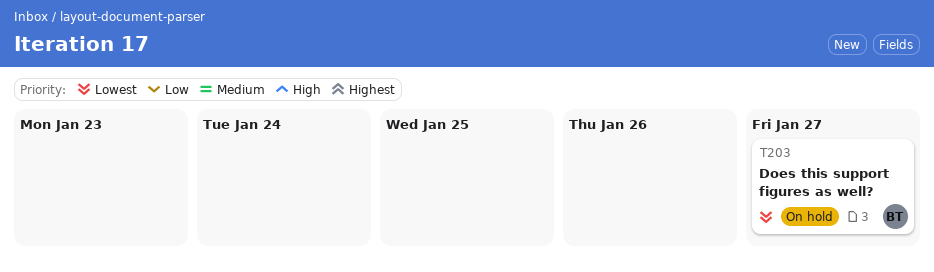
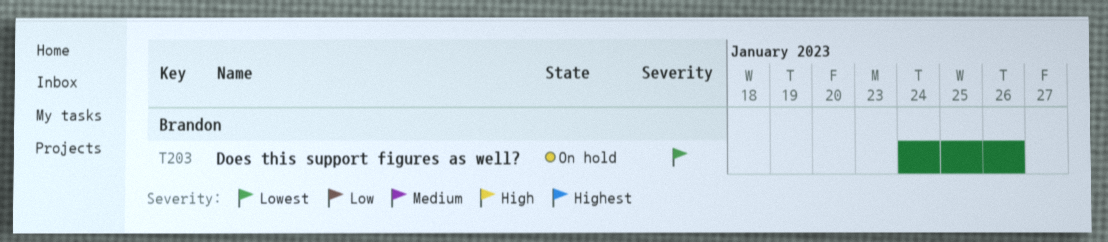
T203, due: Jan 27 -> Jan 26

